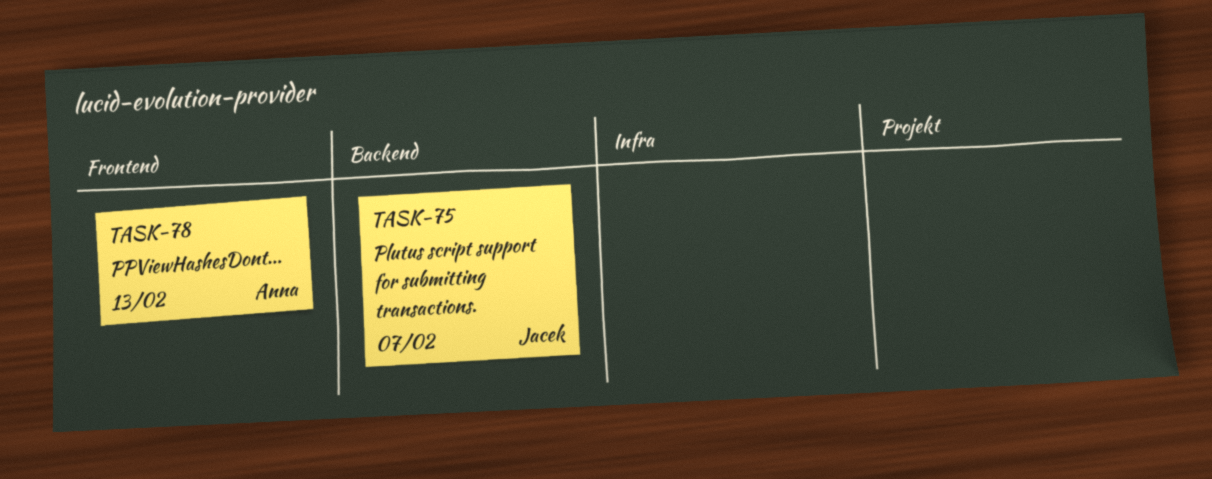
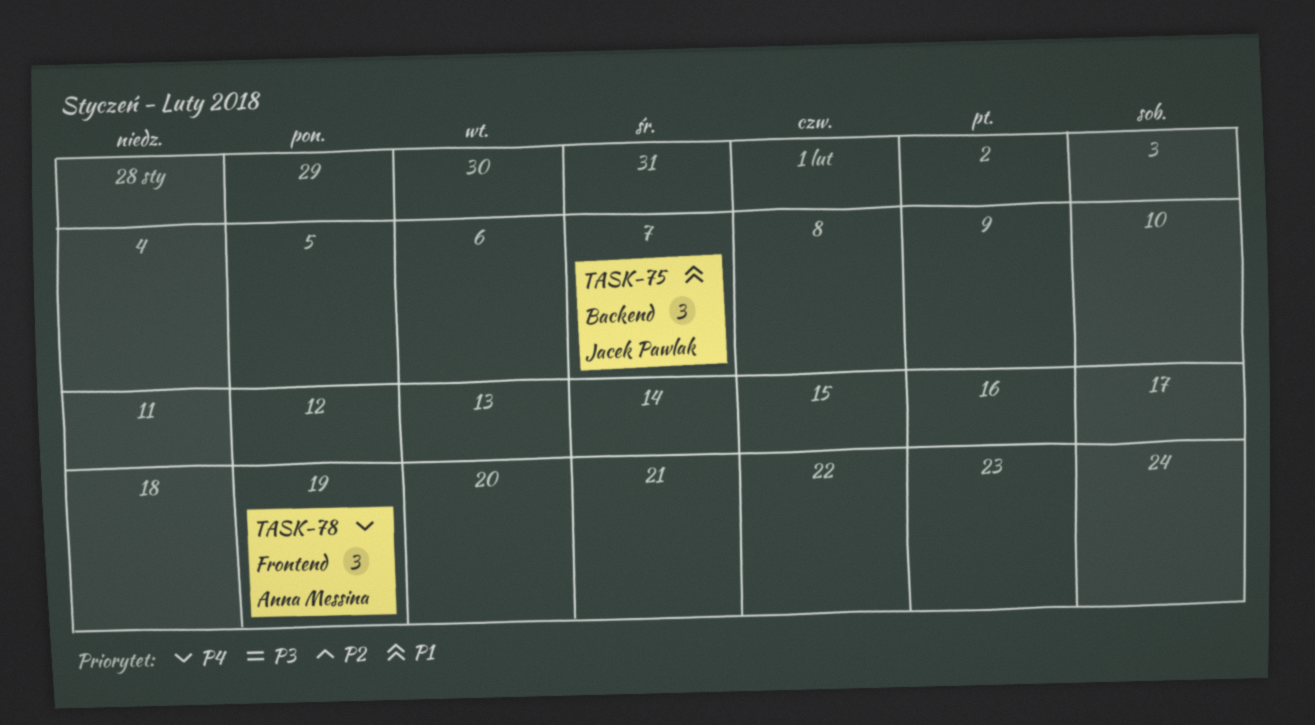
TASK-78, due: Feb 13 -> Feb 19

